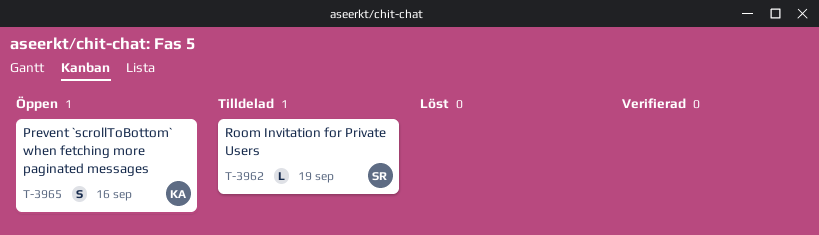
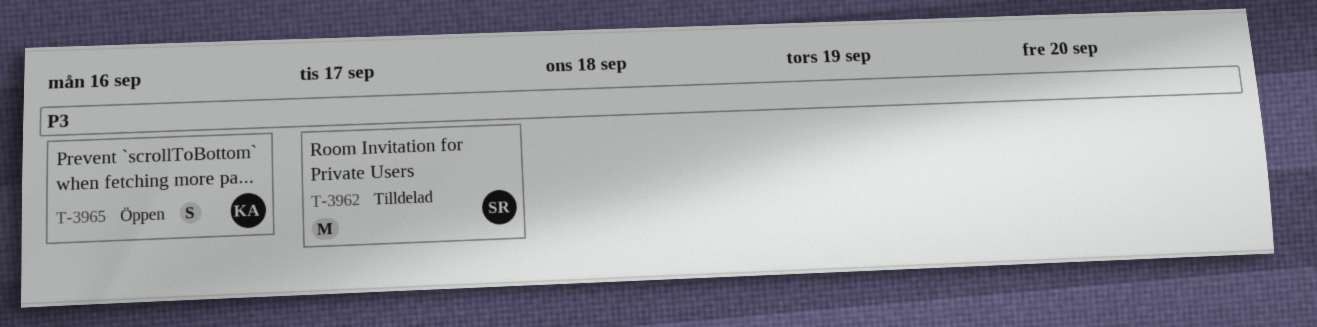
T-3962, estimate: L -> M
T-3962, due: Sep 19 -> Sep 17

